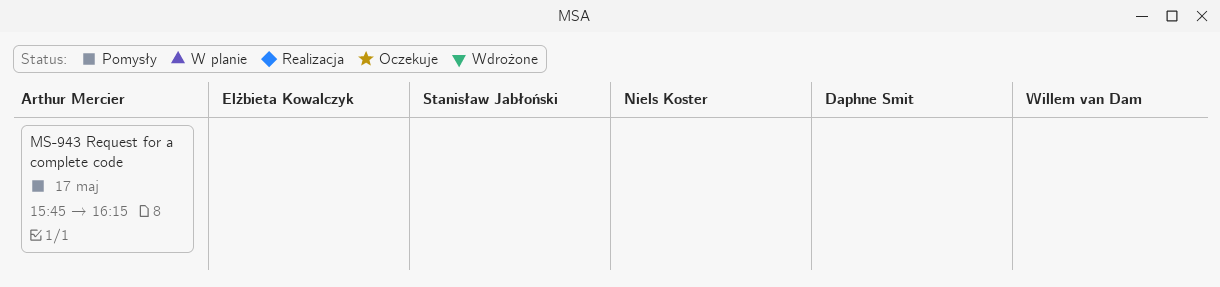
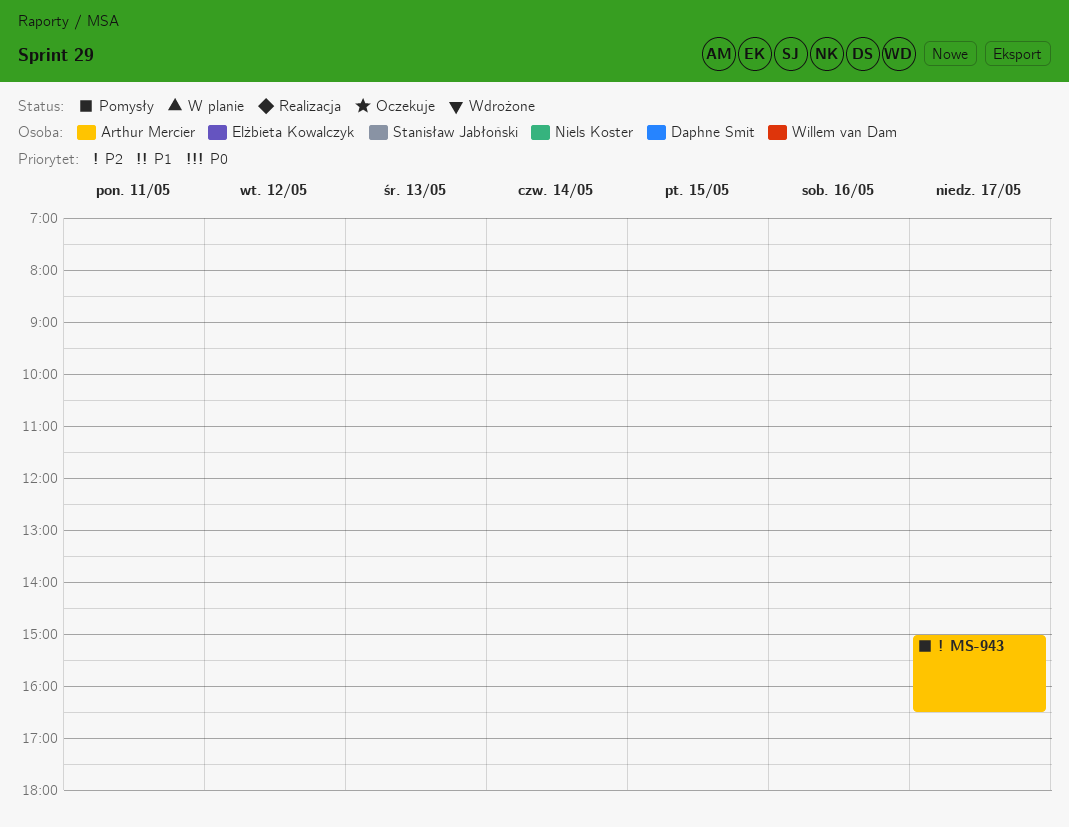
MS-943, begins: 15:45 -> 15:00
MS-943, ends: 16:15 -> 16:30

